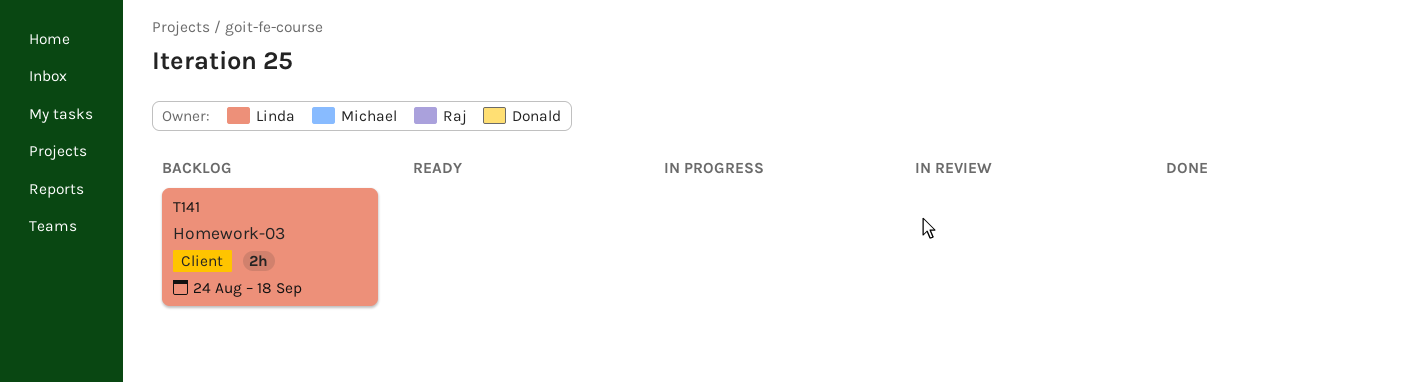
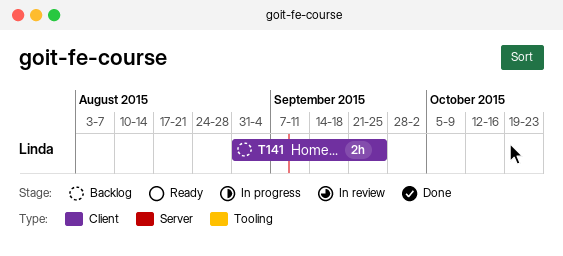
T141, start: Aug 24 -> Aug 31
T141, due: Sep 18 -> Sep 25

